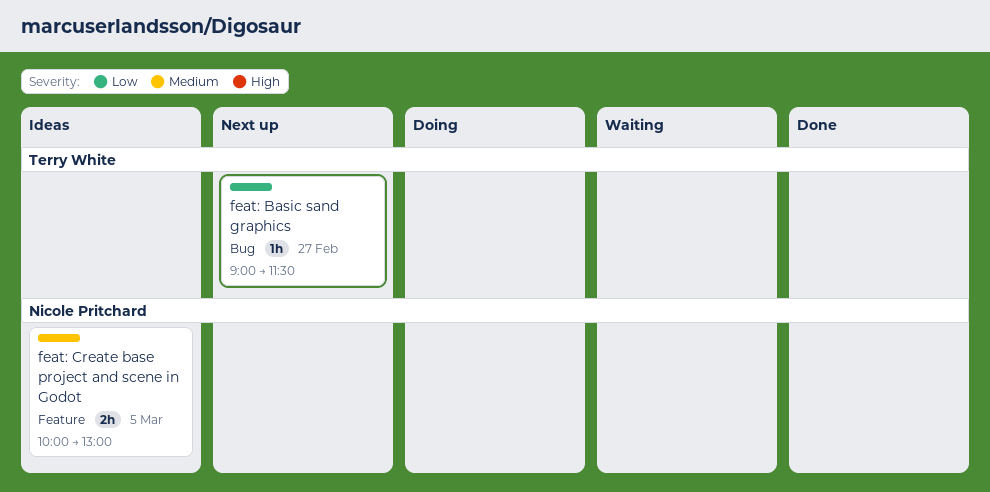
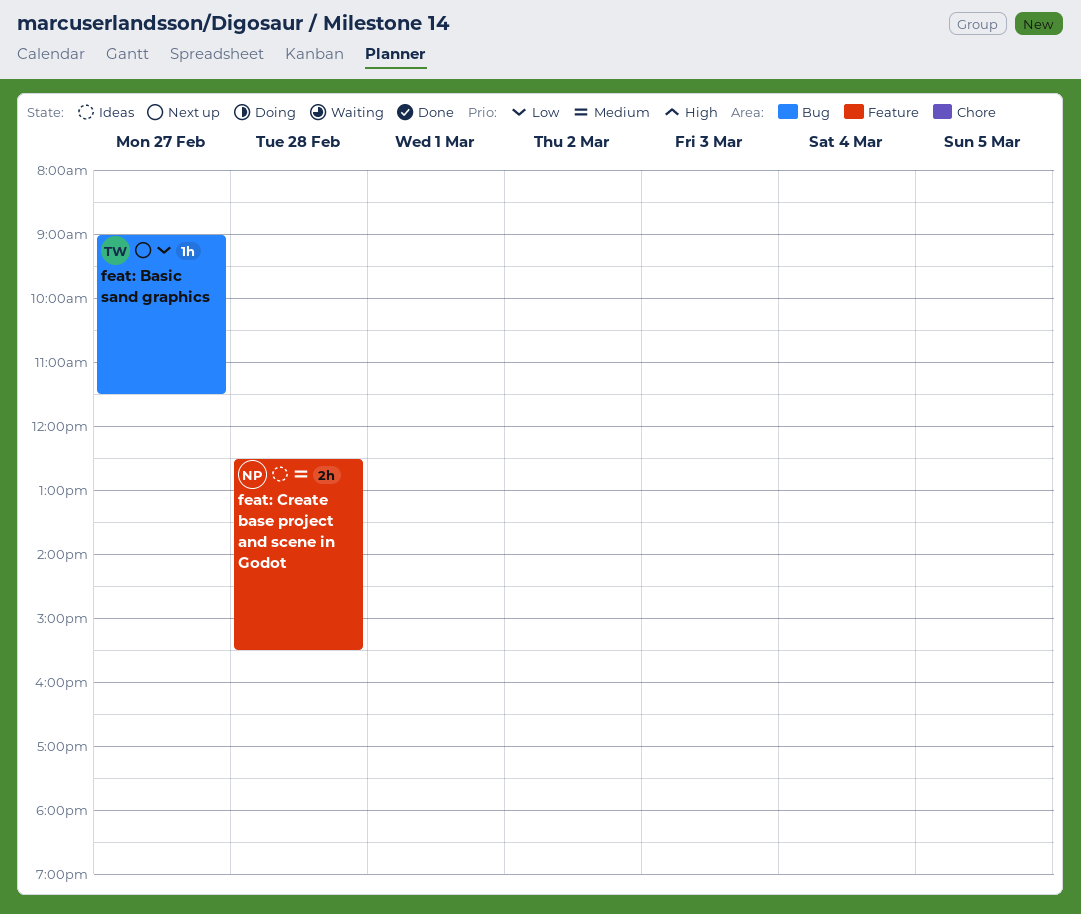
feat: Create base project and scene in Godot, day: Mar 5 -> Feb 28
feat: Create base project and scene in Godot, begins: 10:00 -> 12:30
feat: Create base project and scene in Godot, ends: 13:00 -> 15:30

